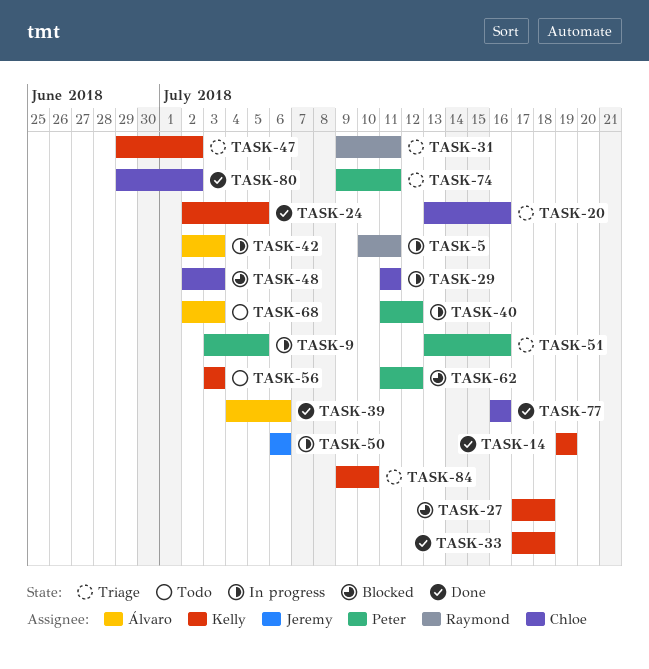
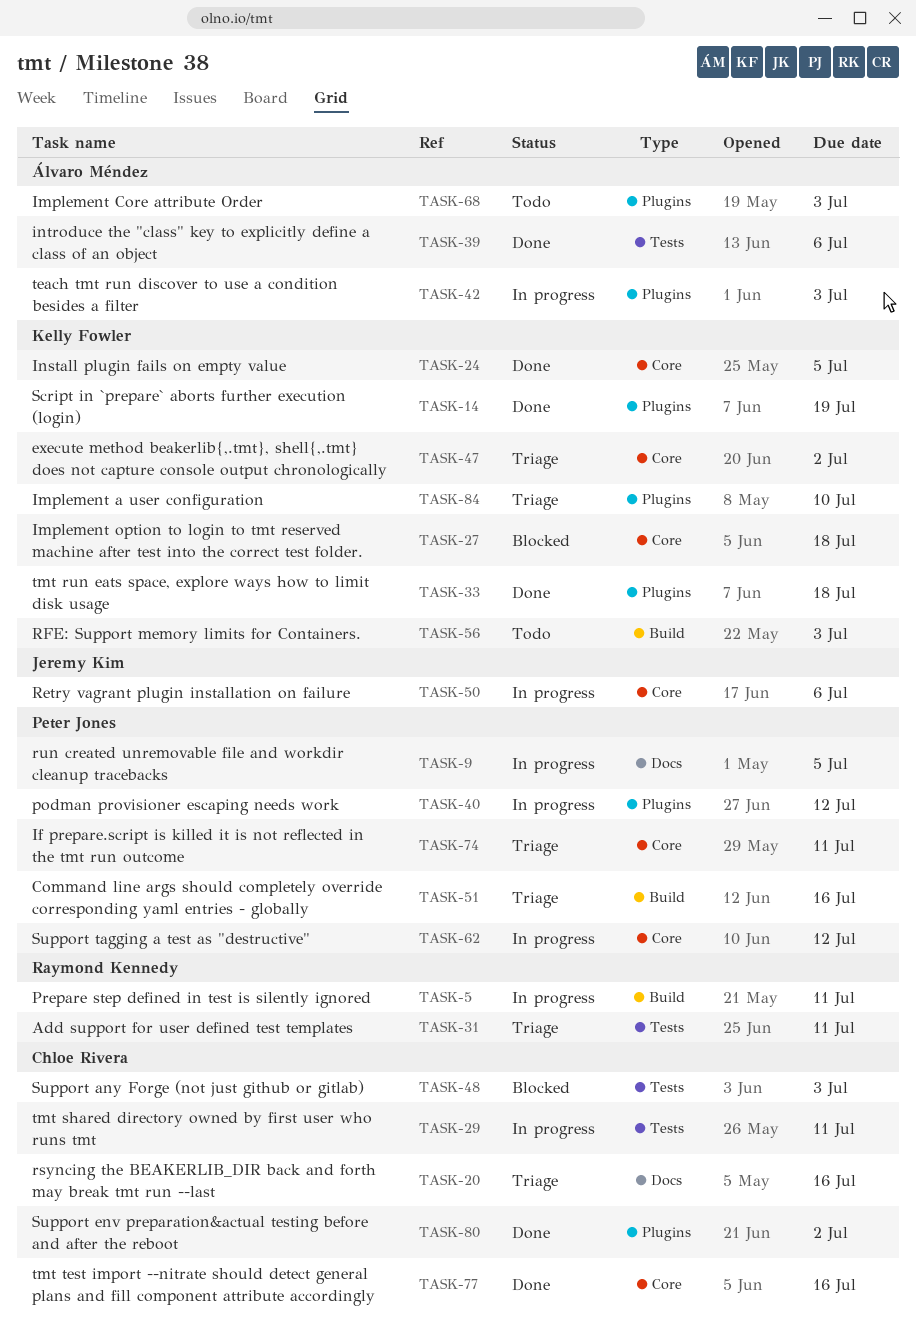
TASK-62, status: Blocked -> In progress

